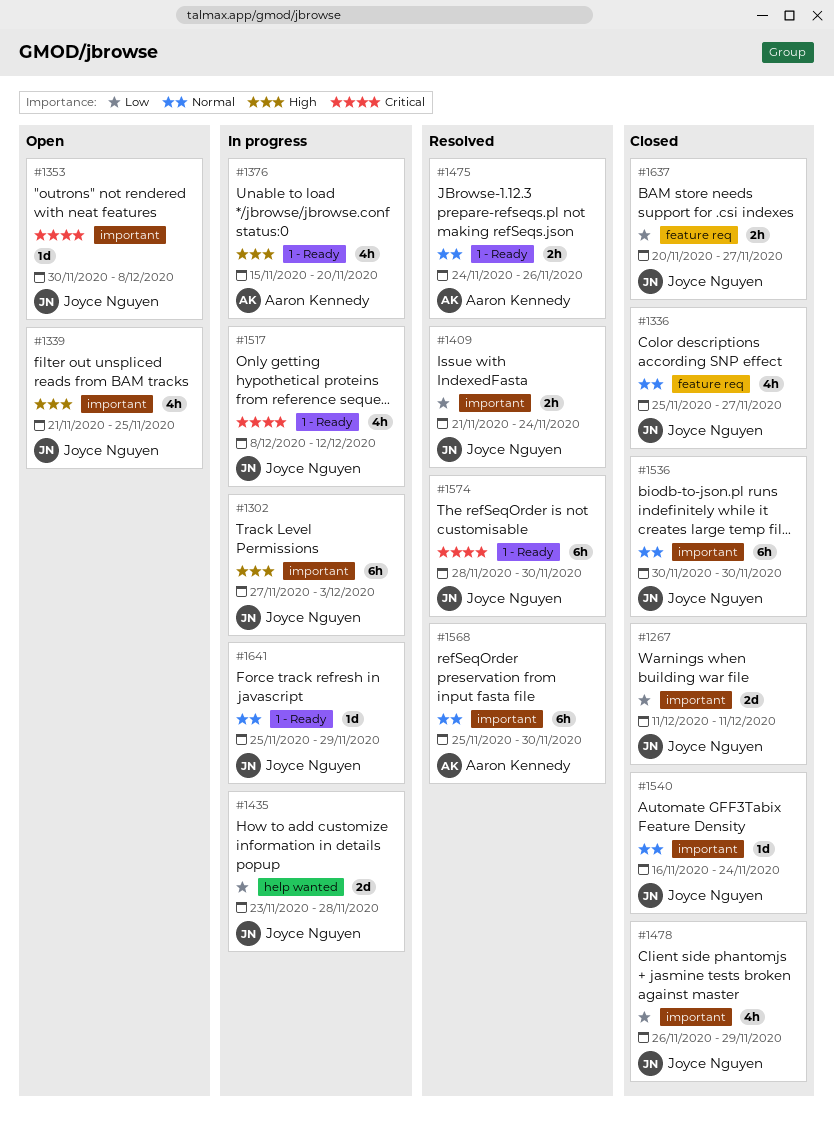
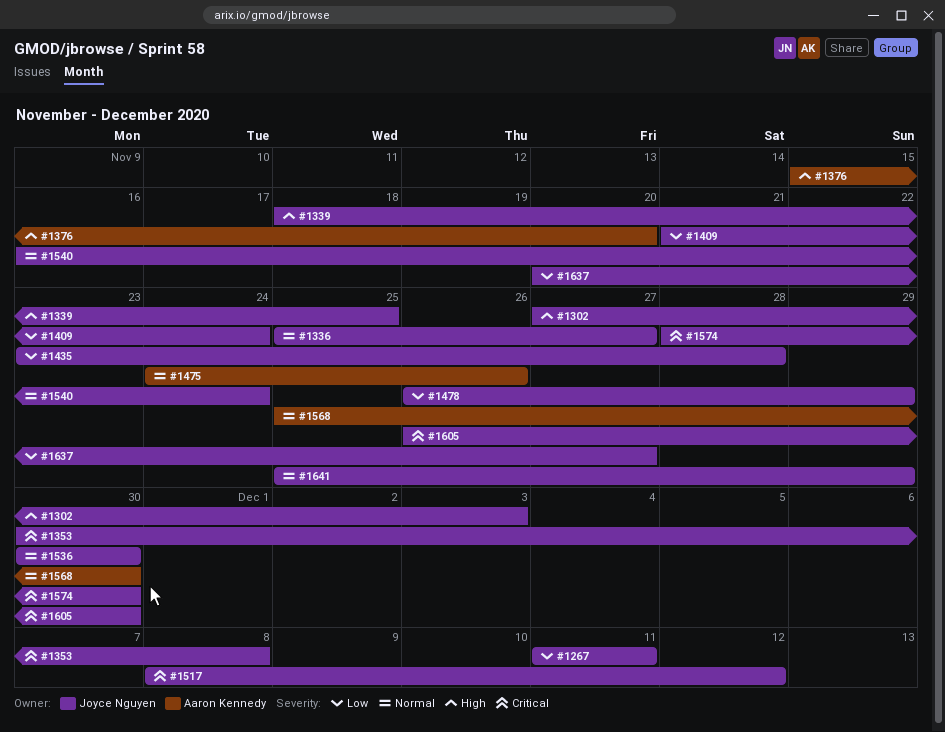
#1339, start: Nov 21 -> Nov 18
#1605: none -> present

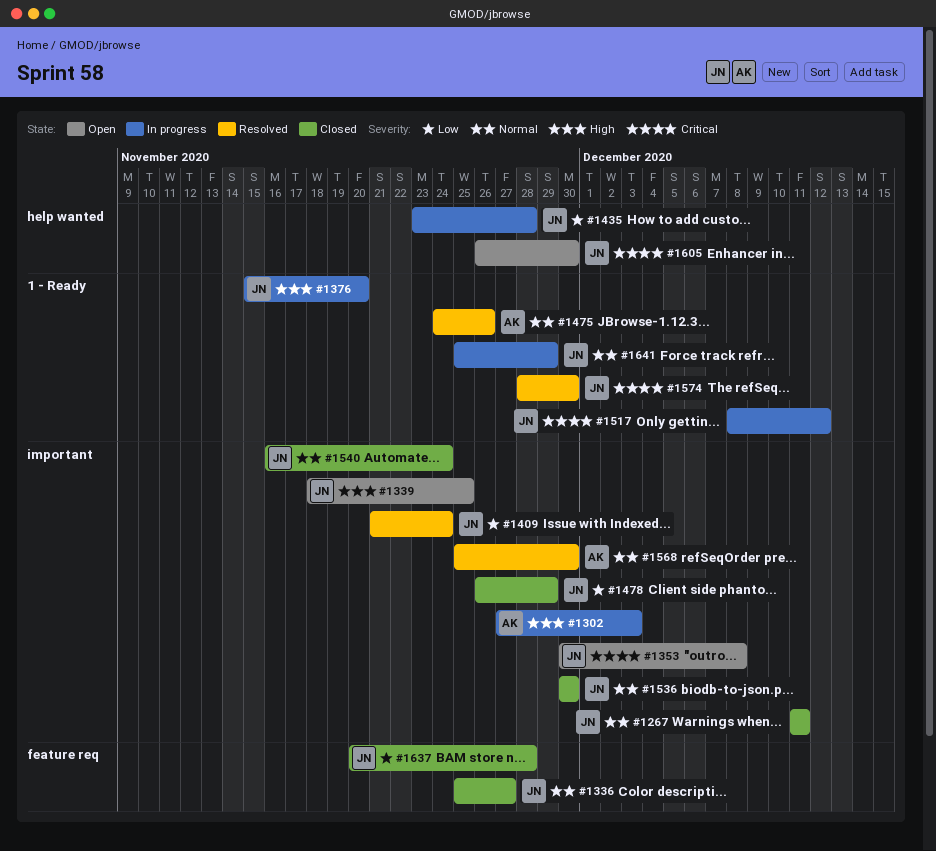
#1267, priority: Low -> Normal
#1302, owner: Joyce Nguyen -> Aaron Kennedy
#1376, owner: Aaron Kennedy -> Joyce Nguyen
#1637, due: Nov 27 -> Nov 28

